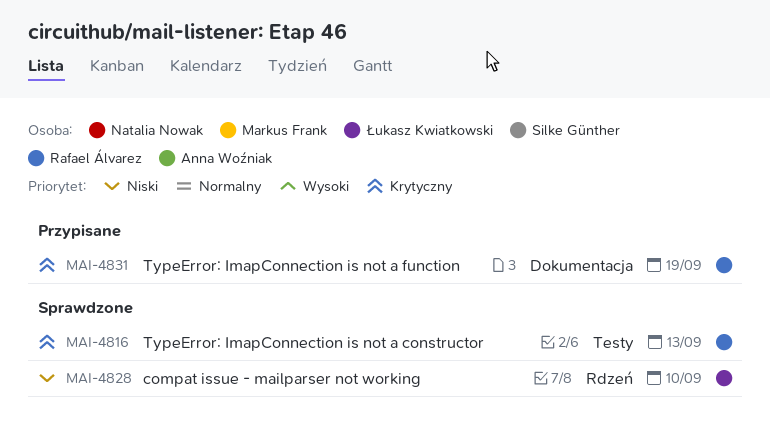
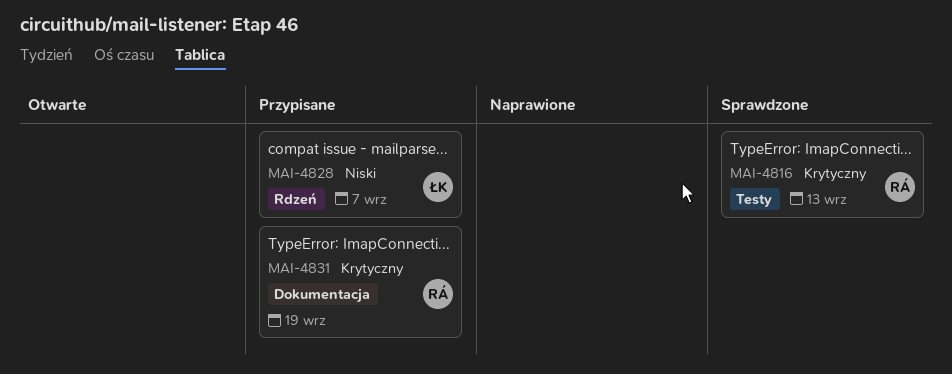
MAI-4828, status: Sprawdzone -> Przypisane
MAI-4828, due: Sep 10 -> Sep 7

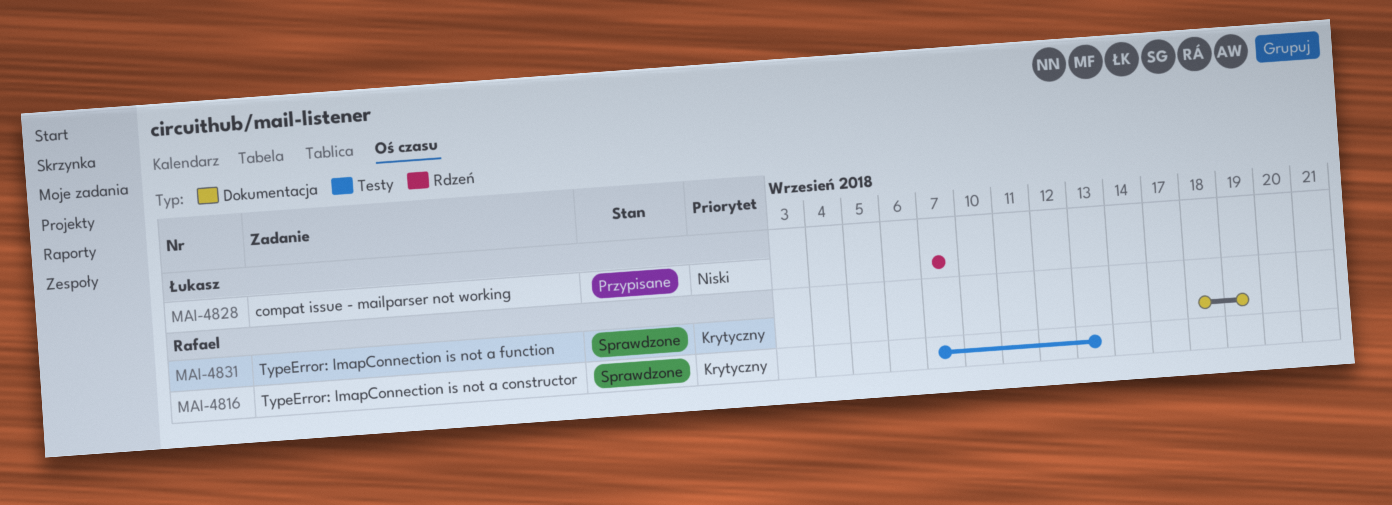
MAI-4831, status: Przypisane -> Sprawdzone

